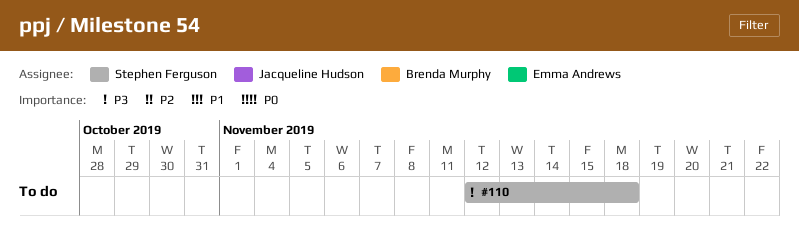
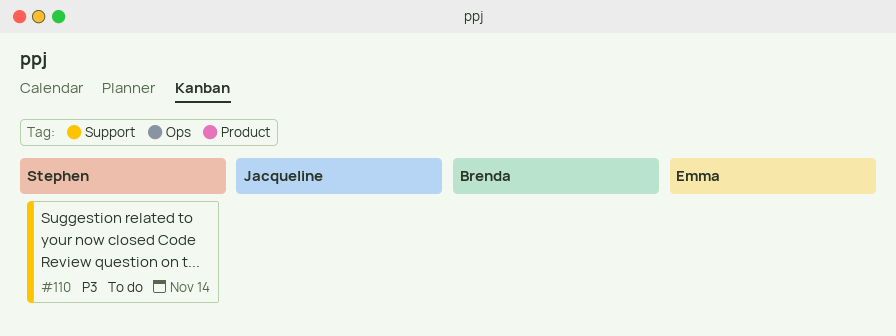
#110, due: Nov 18 -> Nov 14

